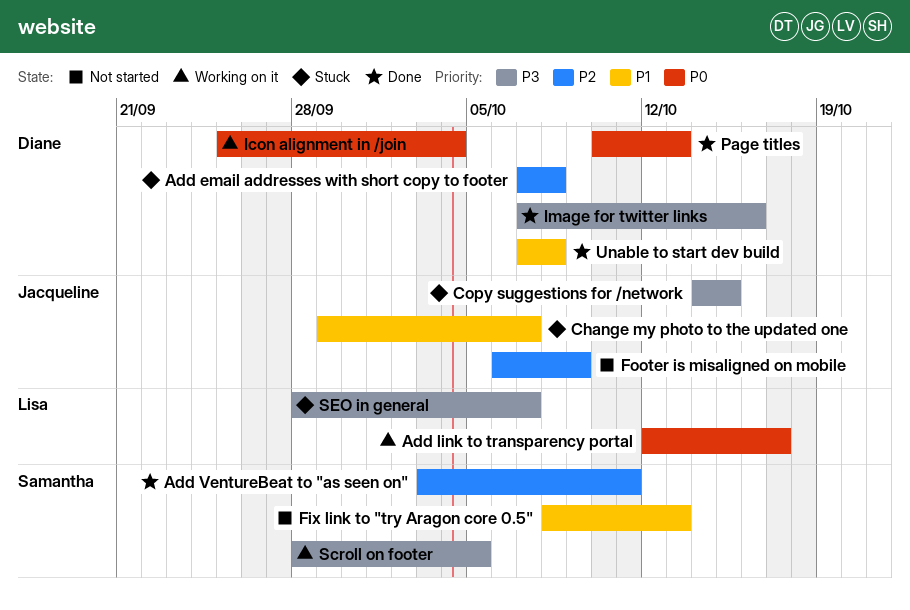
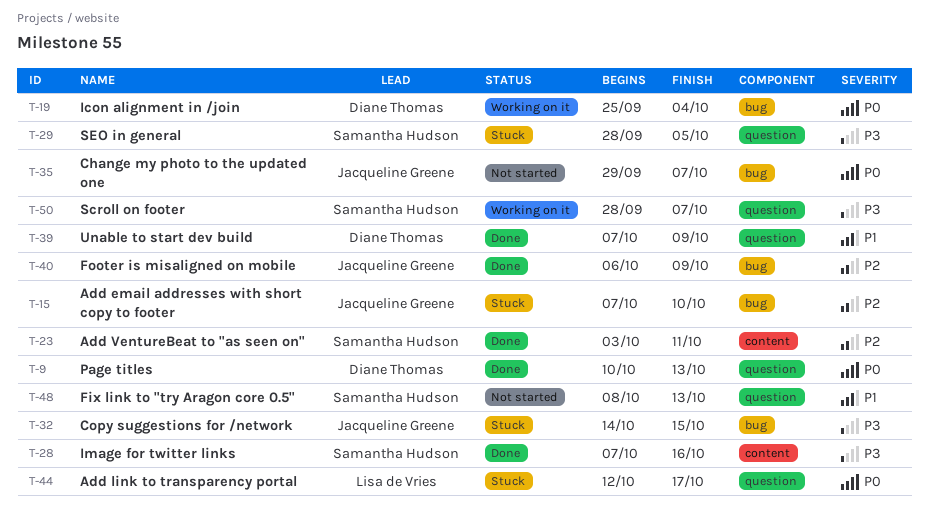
Add email addresses with short copy to footer, owner: Diane Thomas -> Jacqueline Greene
Add email addresses with short copy to footer, due: Oct 8 -> Oct 10
Add link to transparency portal, status: Working on it -> Stuck
Change my photo to the updated one, status: Stuck -> Not started
Change my photo to the updated one, priority: P1 -> P0
Footer is misaligned on mobile, status: Not started -> Done
Image for twitter links, owner: Diane Thomas -> Samantha Hudson
Scroll on footer, due: Oct 5 -> Oct 7
SEO in general, owner: Lisa de Vries -> Samantha Hudson
SEO in general, due: Oct 7 -> Oct 5
Unable to start dev build, due: Oct 8 -> Oct 9

